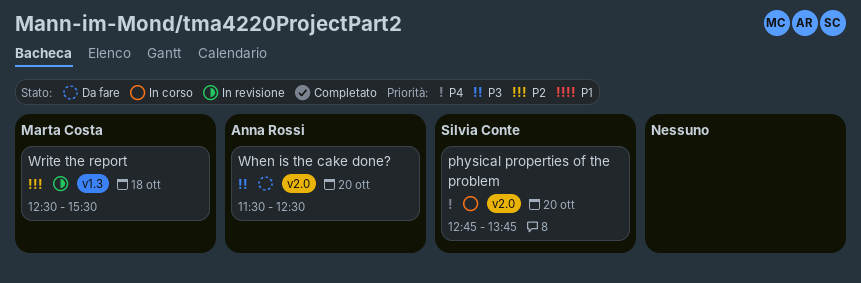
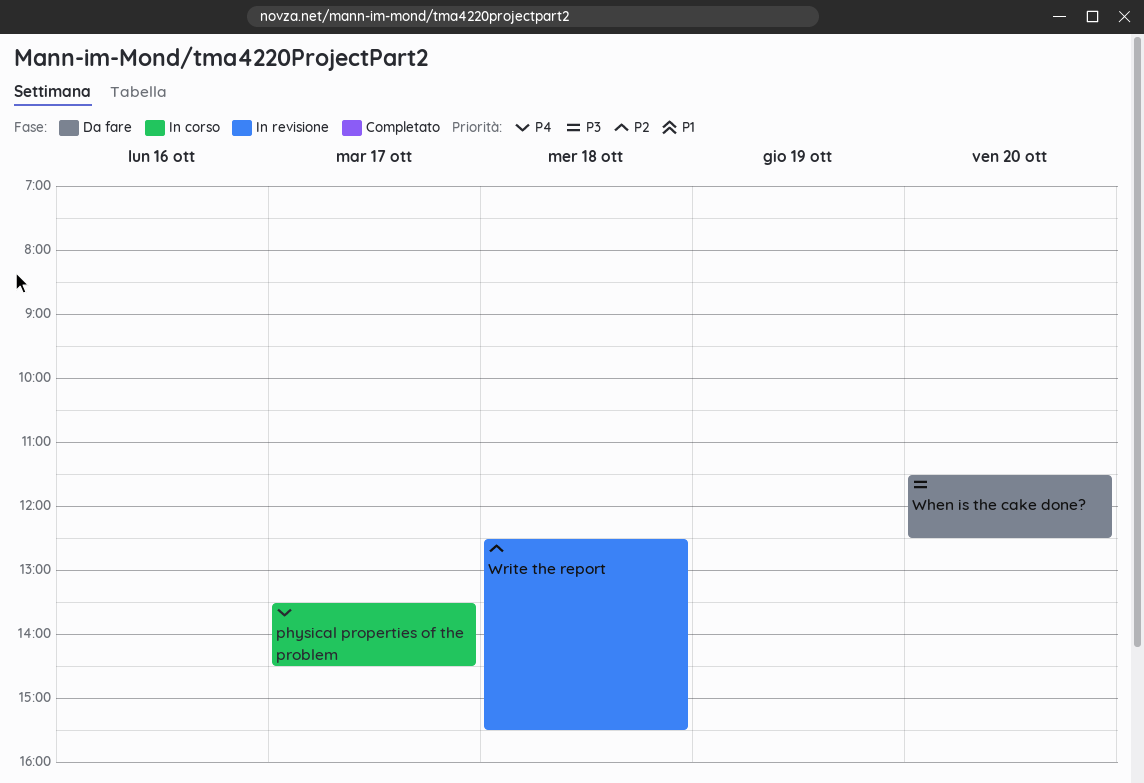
physical properties of the problem, day: Oct 20 -> Oct 17
physical properties of the problem, begins: 12:45 -> 13:30
physical properties of the problem, ends: 13:45 -> 14:30

